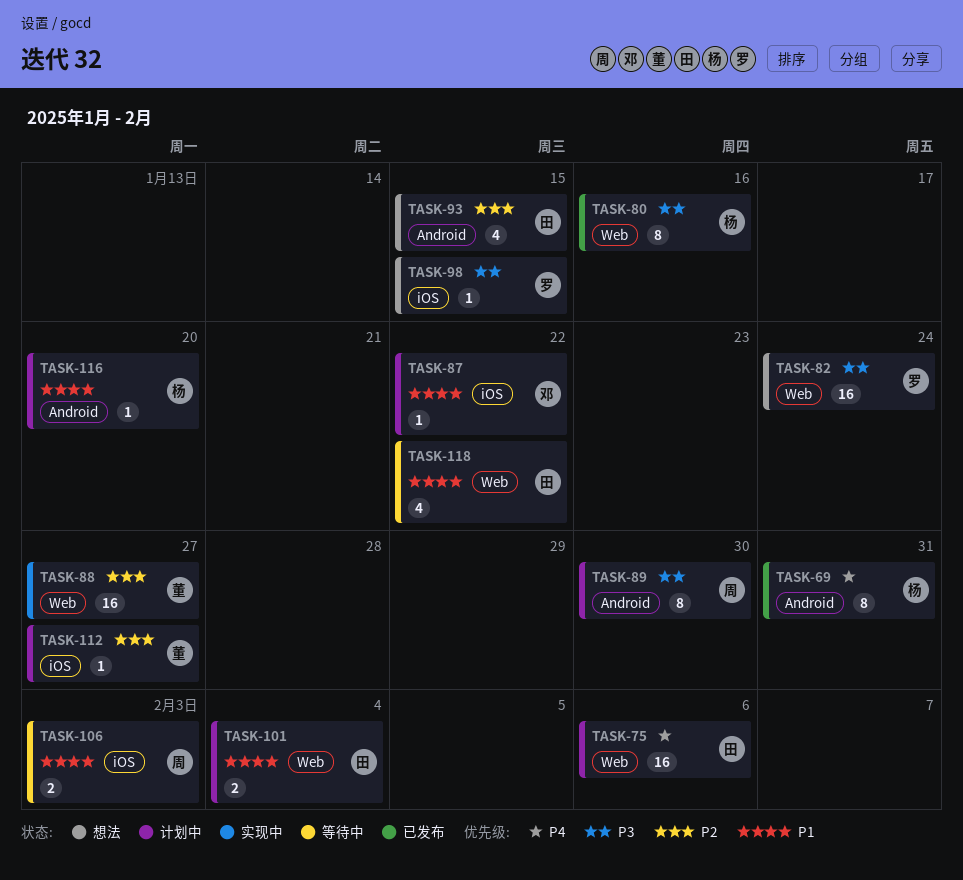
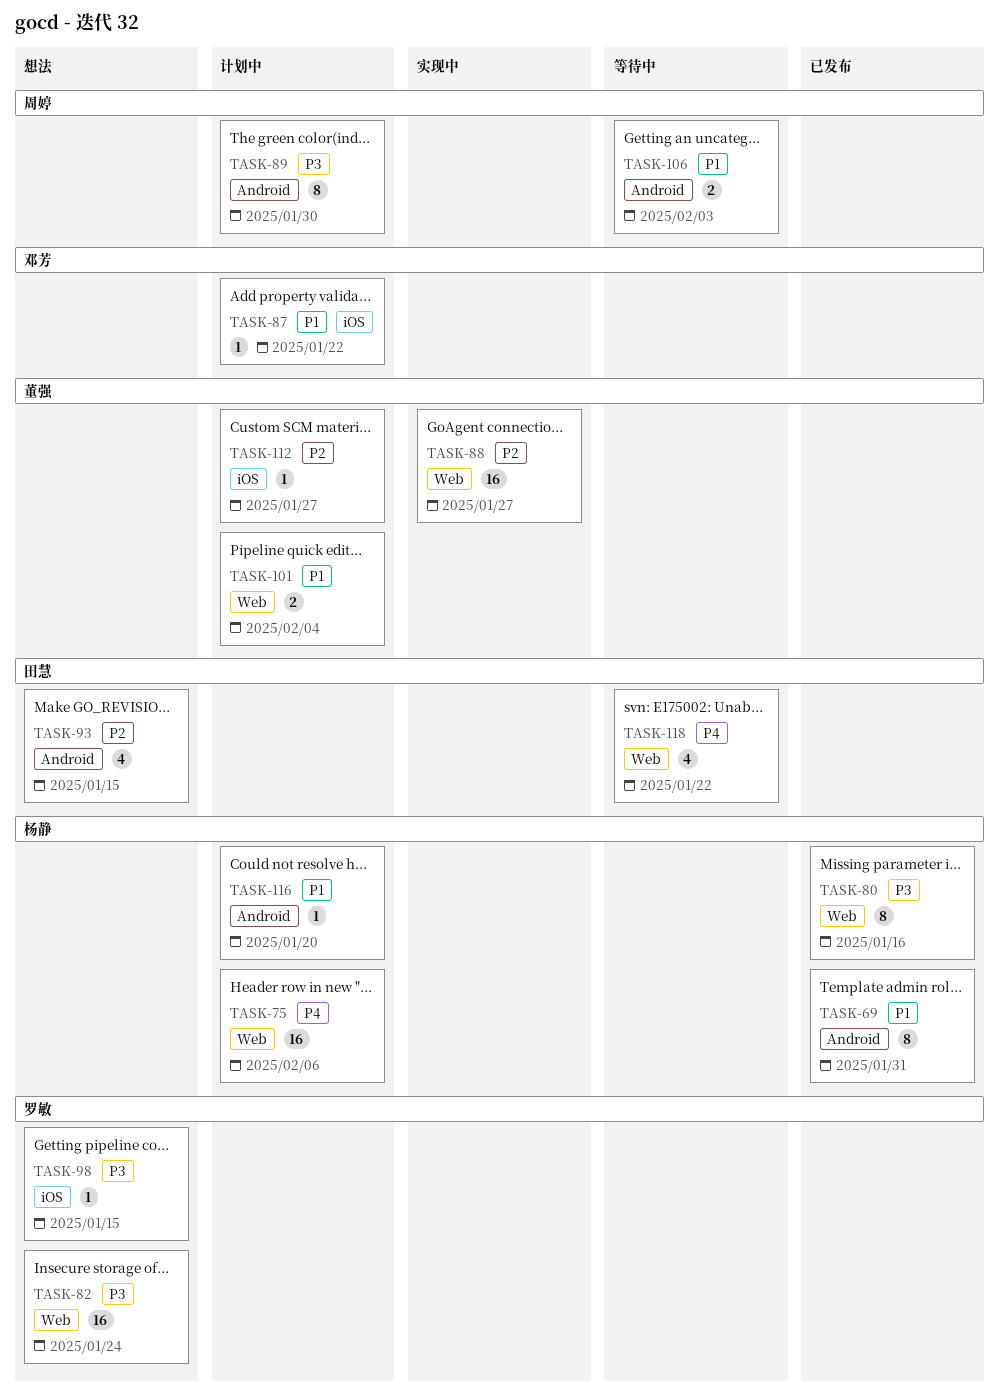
TASK-69, priority: P4 -> P1
TASK-75, owner: 田慧 -> 杨静
TASK-101, owner: 田慧 -> 董强
TASK-106, label: iOS -> Android
TASK-118, priority: P1 -> P4

